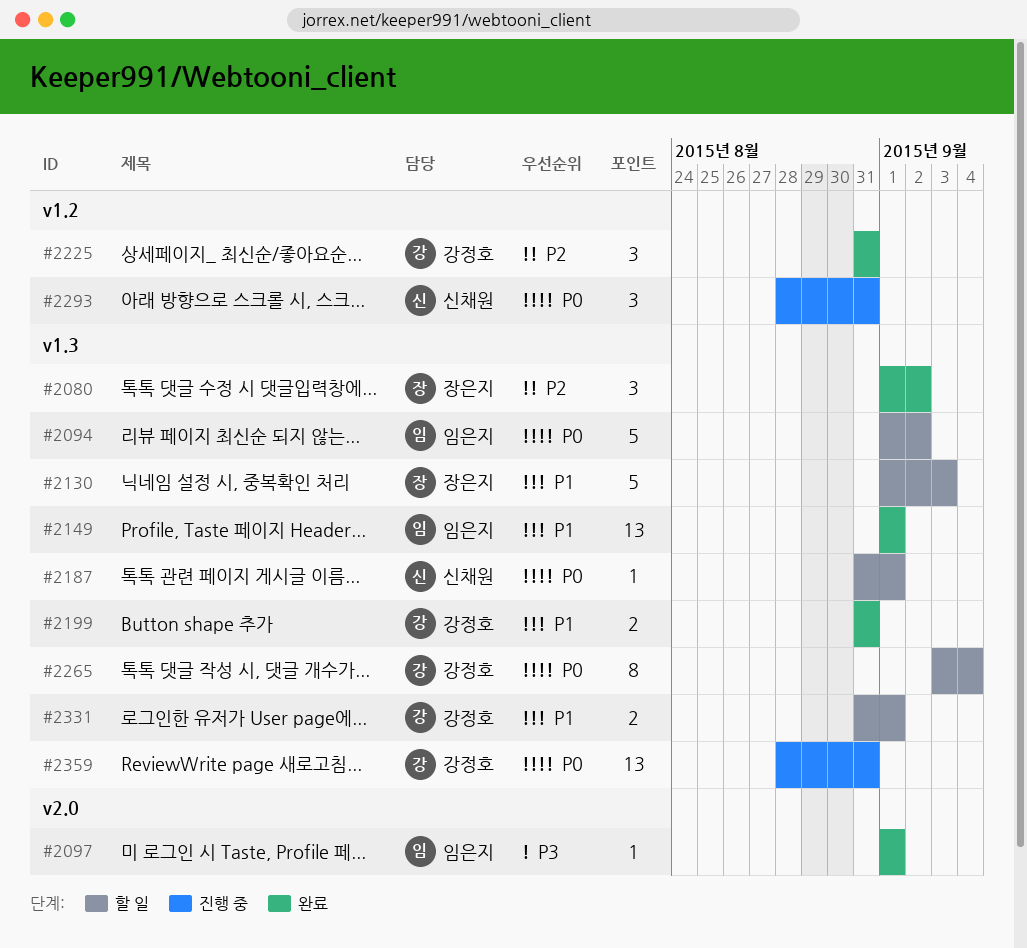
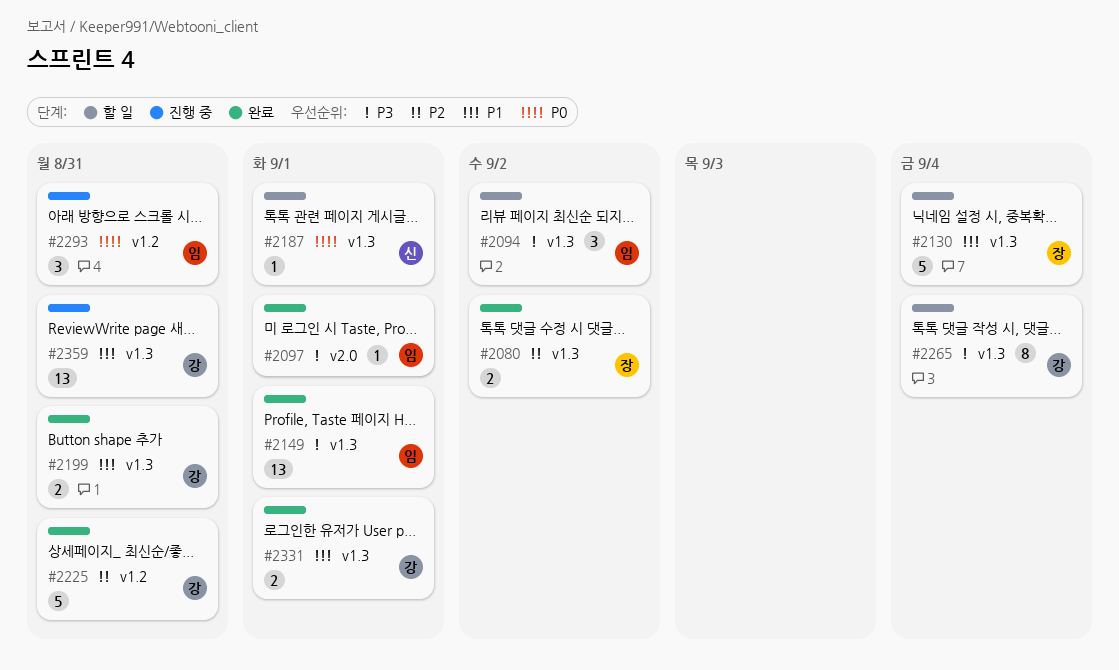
#2080, estimate: 3 -> 2
#2094, priority: P0 -> P3
#2094, estimate: 5 -> 3
#2130, due: Sep 3 -> Sep 4
#2149, priority: P1 -> P3
#2225, estimate: 3 -> 5
#2265, priority: P0 -> P3
#2293, owner: 신채원 -> 임은지
#2331, status: 할 일 -> 완료
#2359, priority: P0 -> P1

